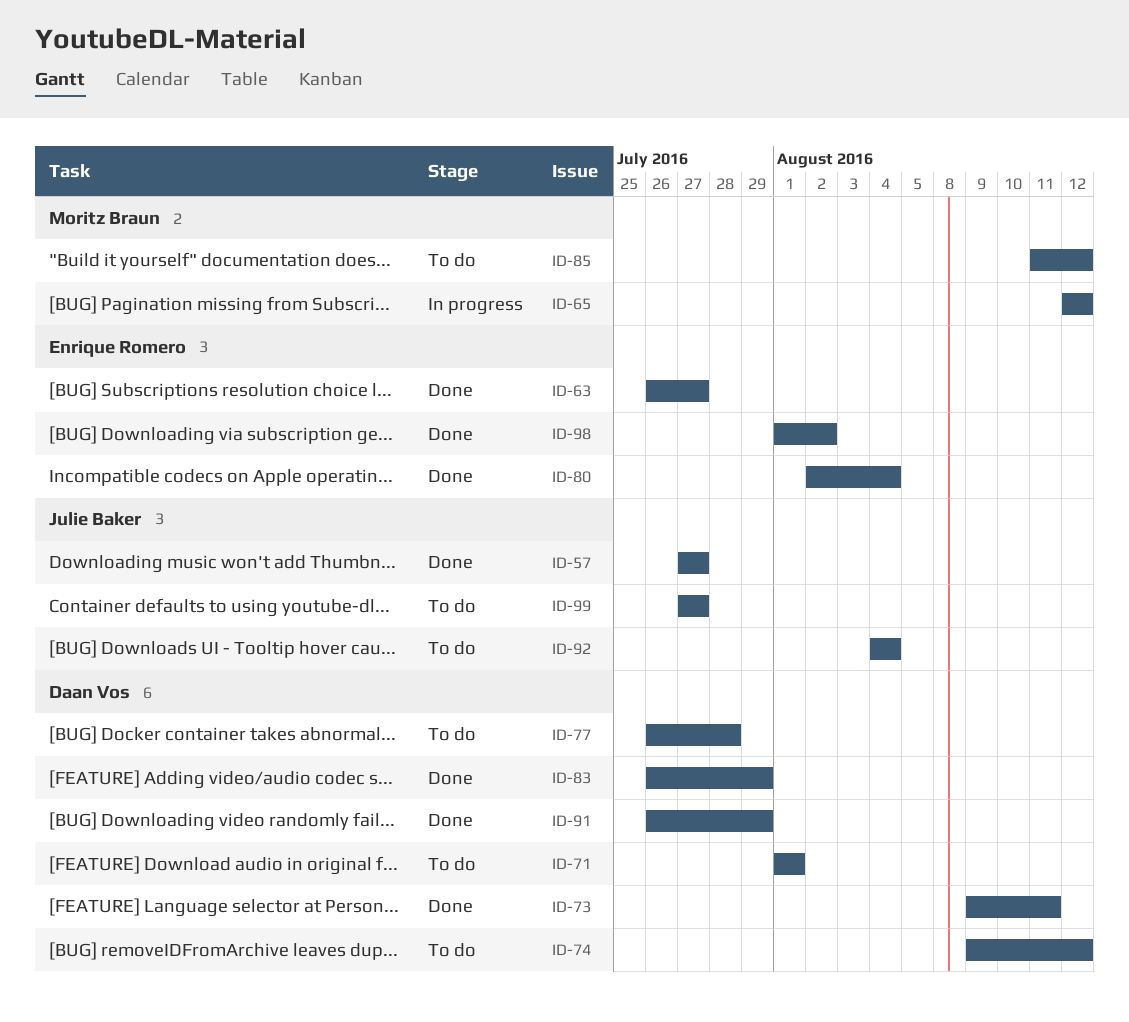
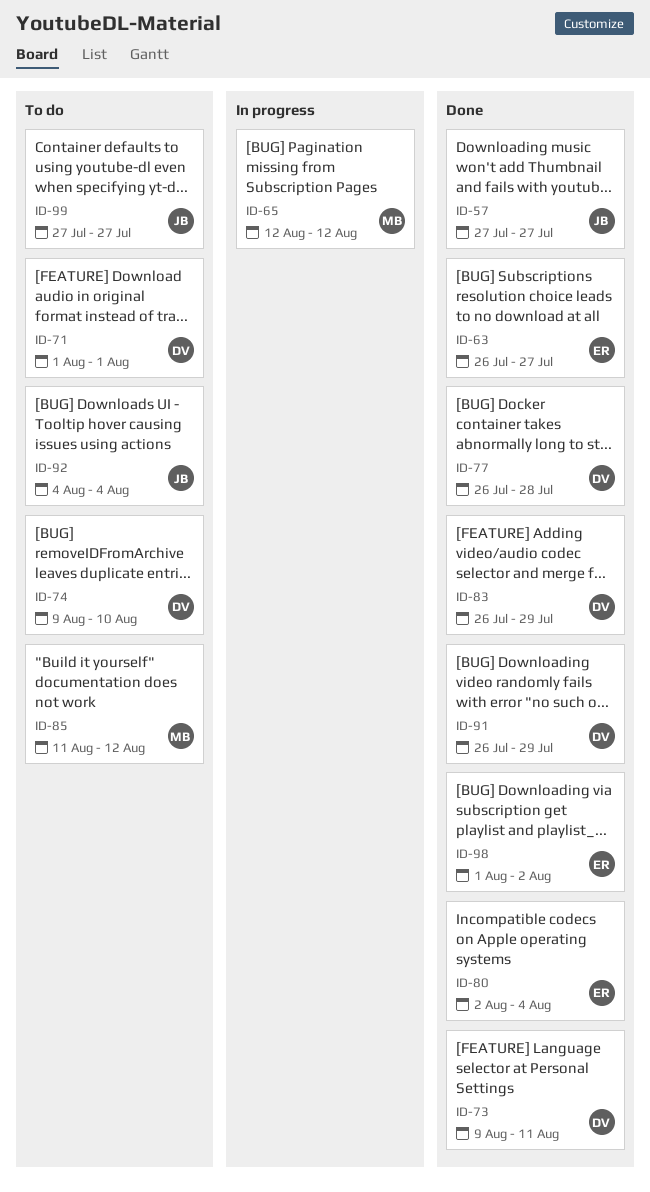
ID-74, due: Aug 12 -> Aug 10
ID-77, status: To do -> Done

